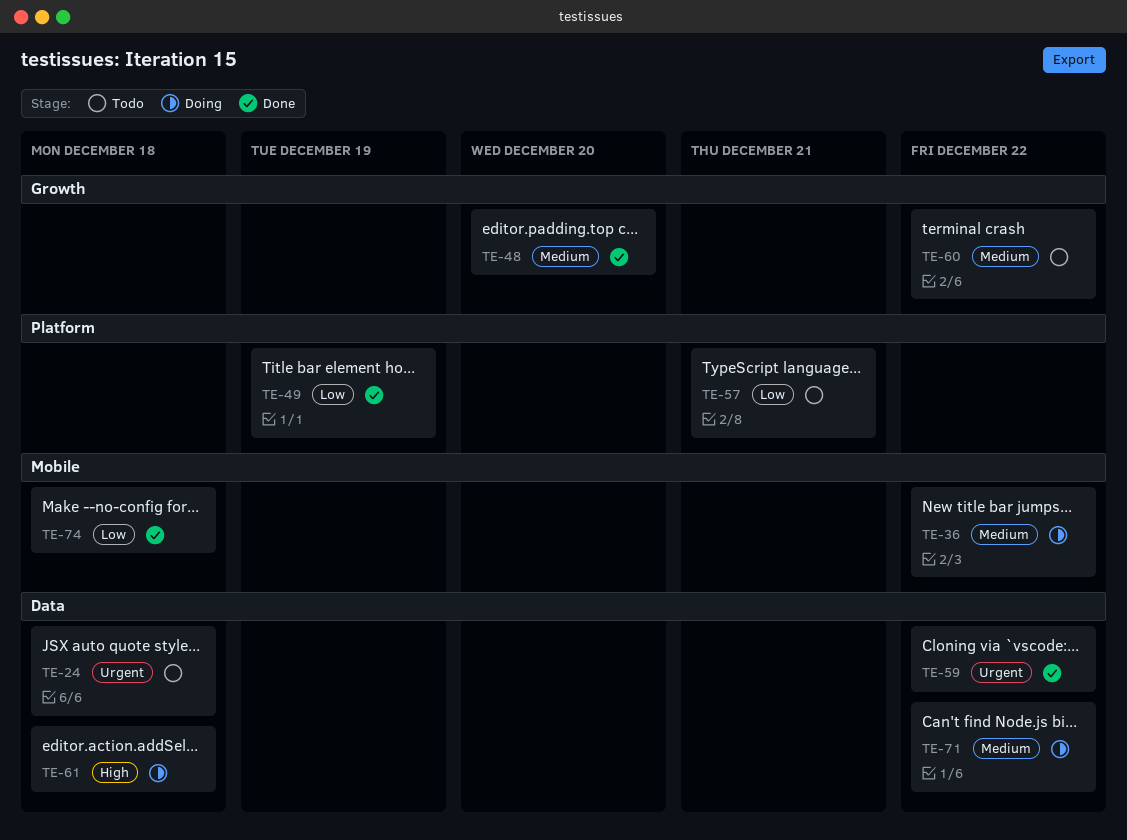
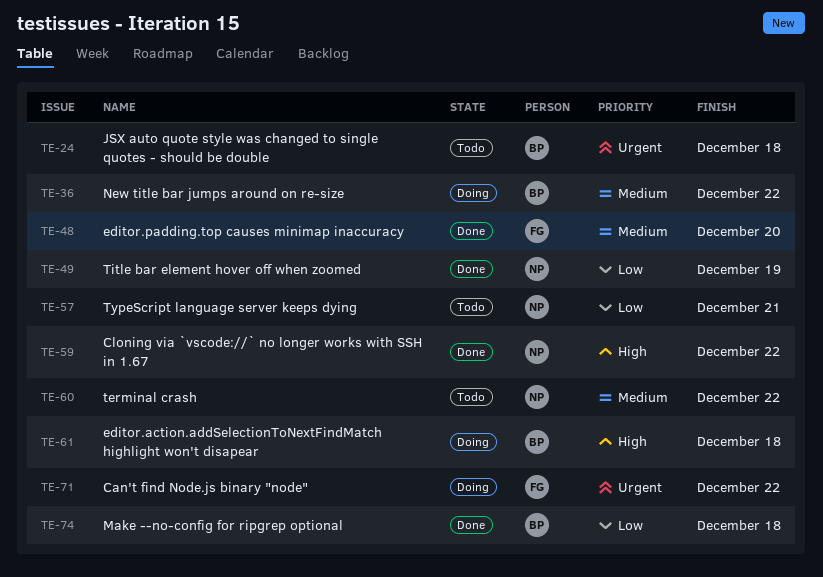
TE-59, priority: Urgent -> High
TE-71, priority: Medium -> Urgent

